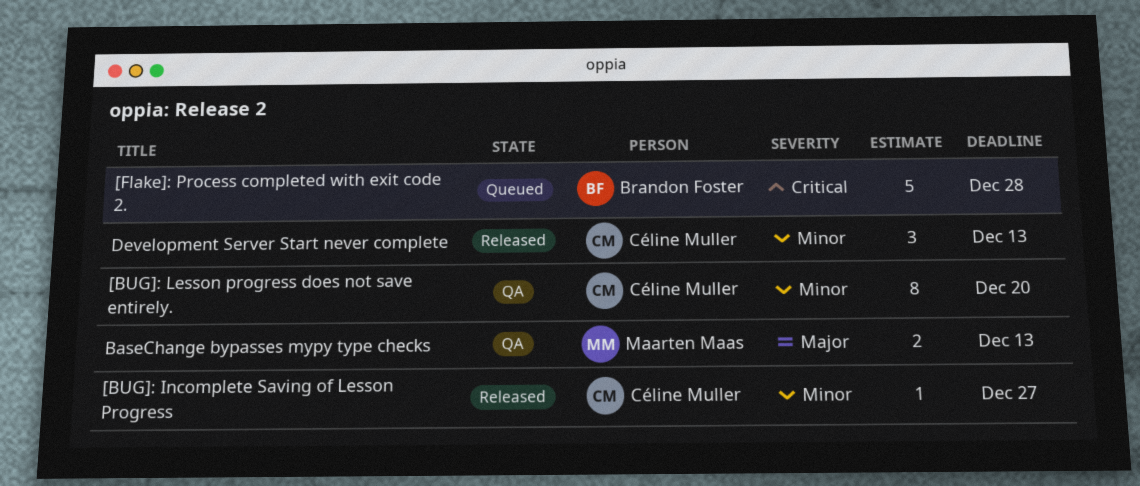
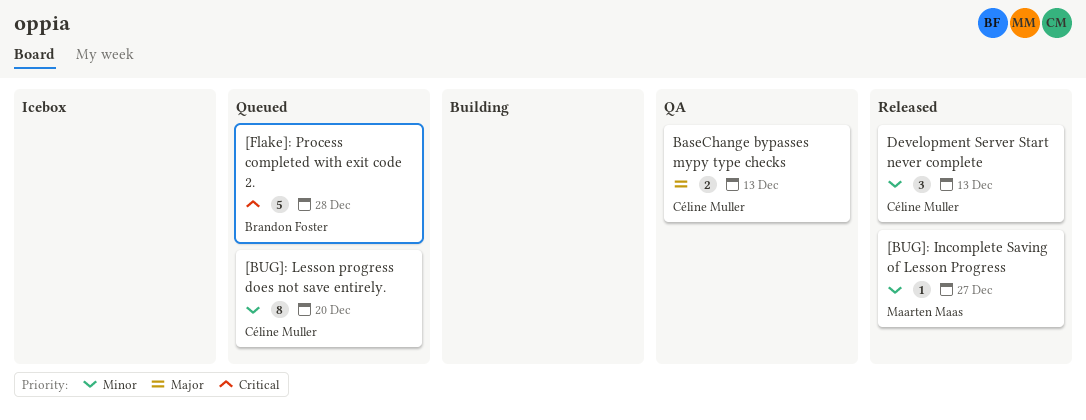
[BUG]: Incomplete Saving of Lesson Progress, owner: Céline Muller -> Maarten Maas
[BUG]: Lesson progress does not save entirely., status: QA -> Queued
BaseChange bypasses mypy type checks, owner: Maarten Maas -> Céline Muller

